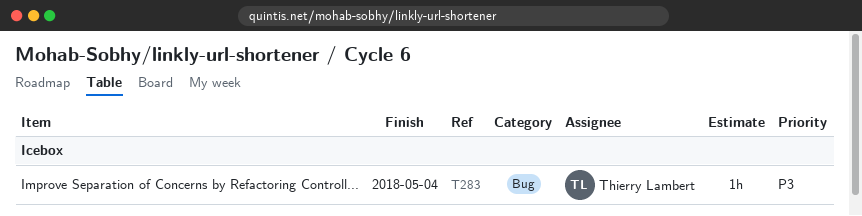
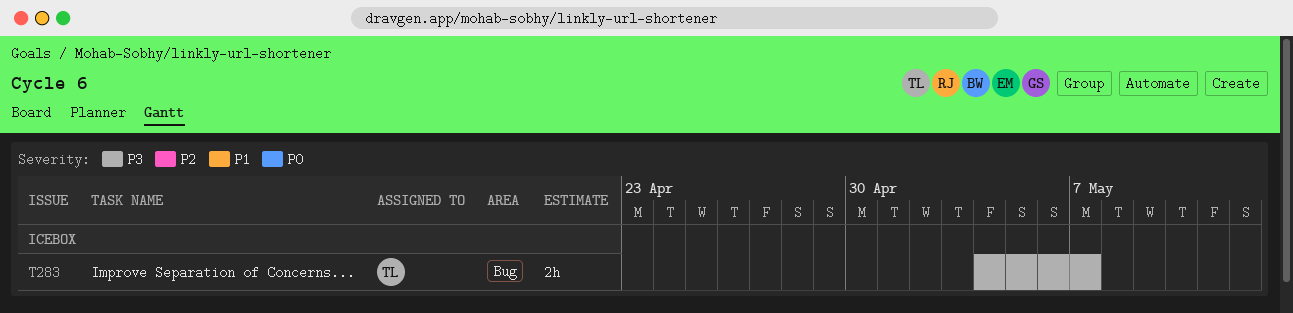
T283, estimate: 1h -> 2h
T283, due: May 4 -> May 7

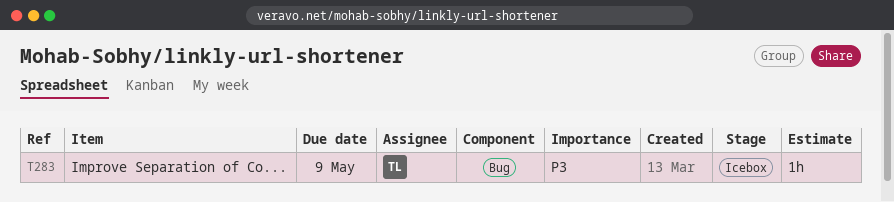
T283, estimate: 2h -> 1h
T283, due: May 7 -> May 9

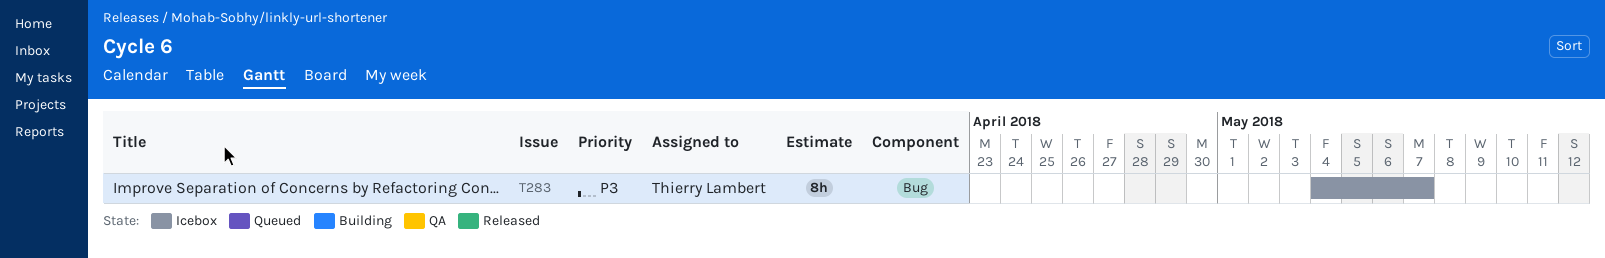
T283, estimate: 1h -> 8h
T283, due: May 9 -> May 7

